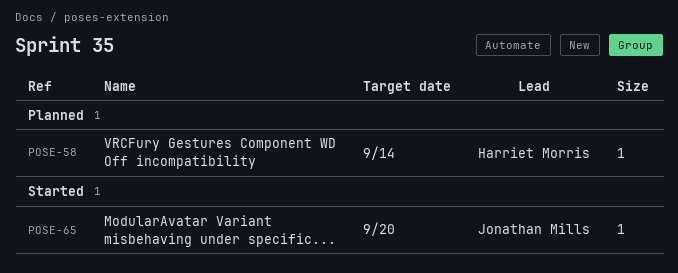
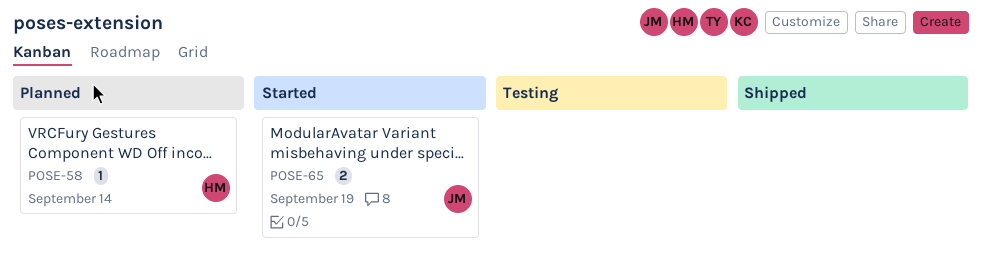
POSE-65, estimate: 1 -> 2
POSE-65, due: Sep 20 -> Sep 19

